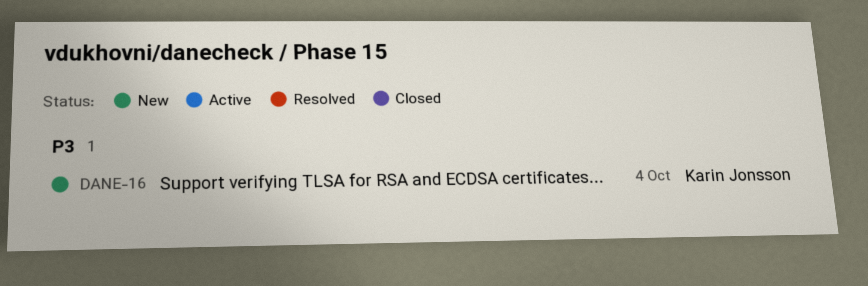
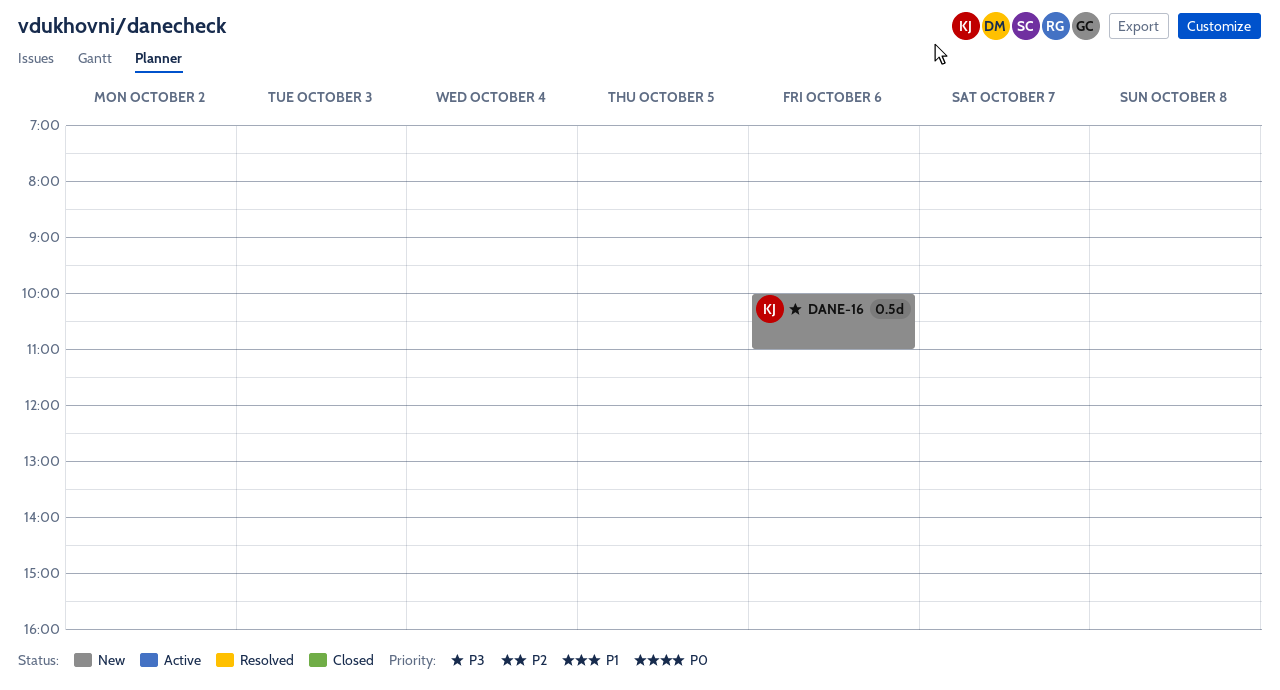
DANE-16, day: Oct 4 -> Oct 6

